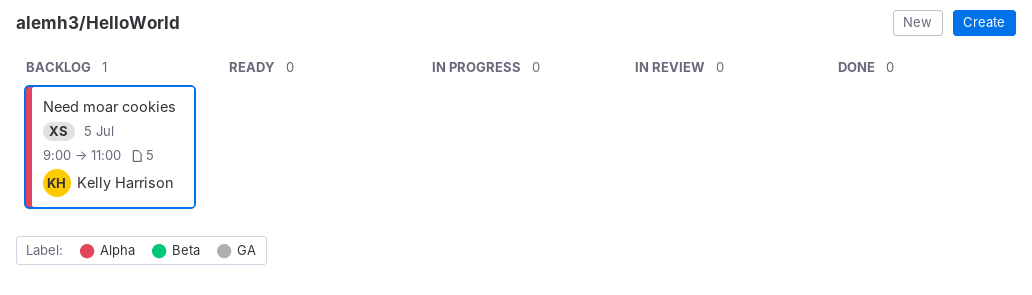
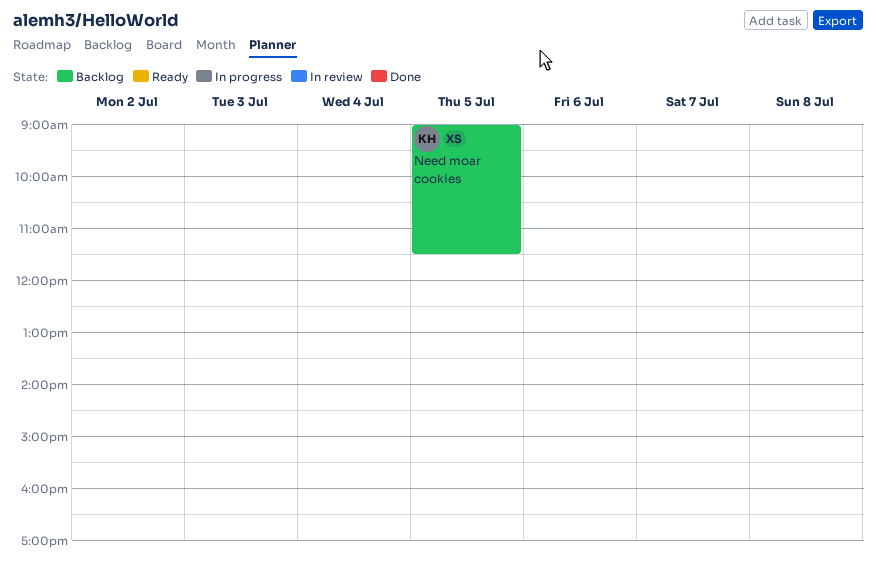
Need moar cookies, ends: 11:00 -> 11:30

